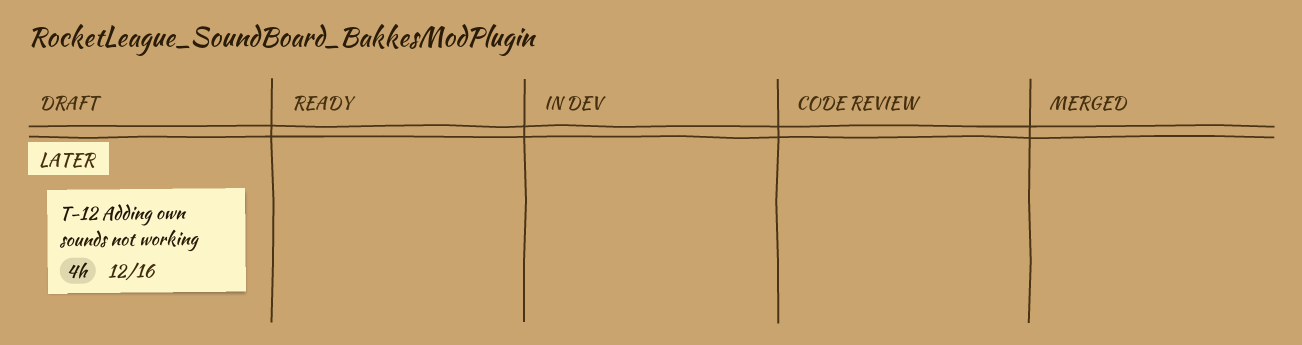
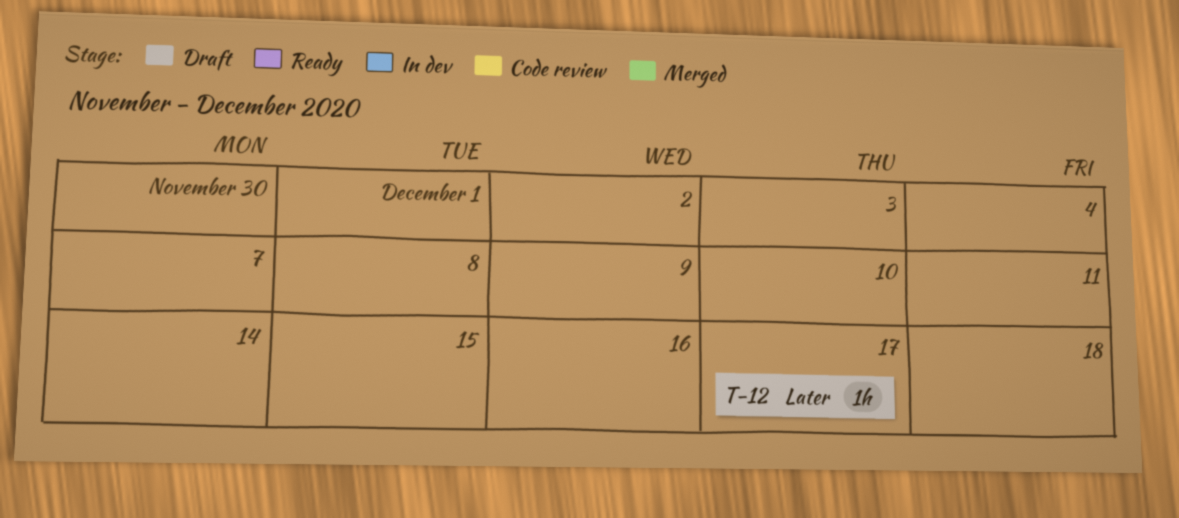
T-12, estimate: 4h -> 1h
T-12, due: Dec 16 -> Dec 17

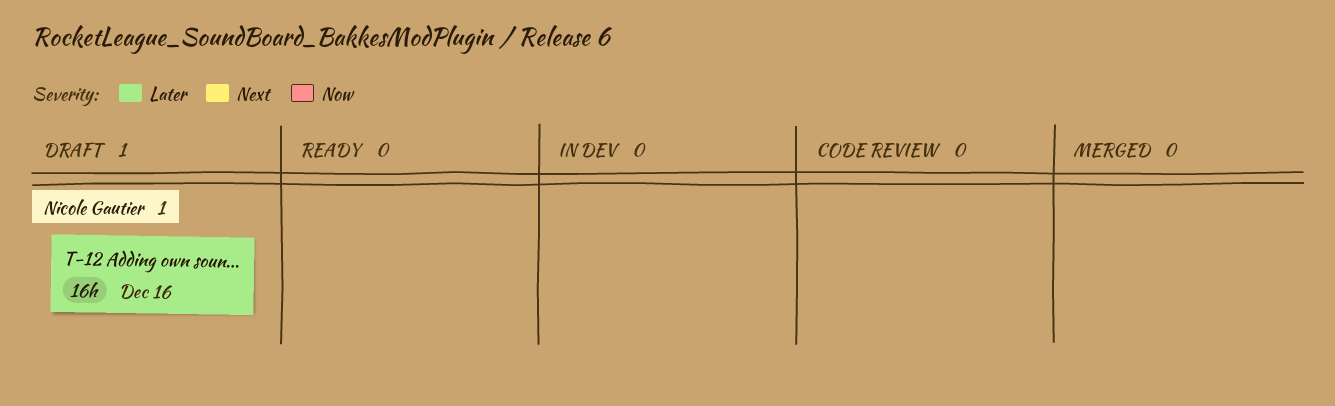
T-12, estimate: 1h -> 16h
T-12, due: Dec 17 -> Dec 16

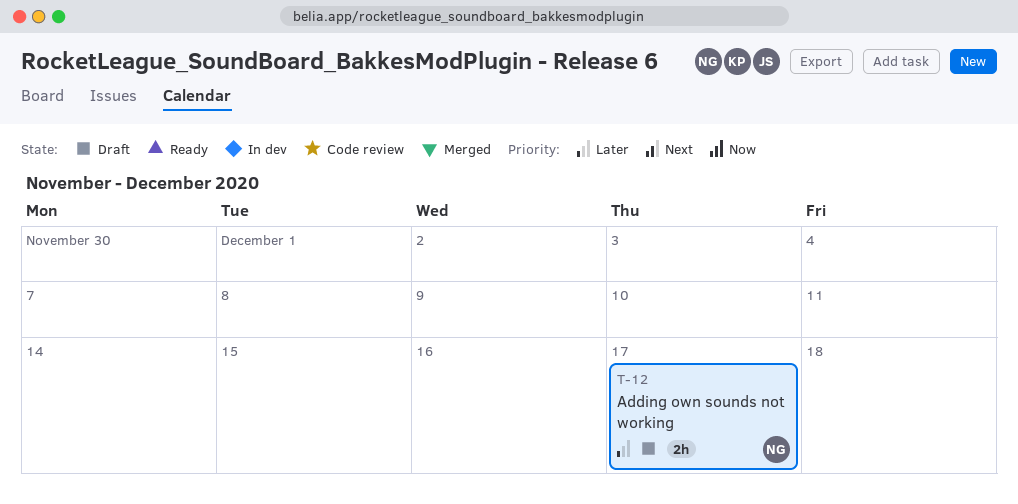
T-12, estimate: 16h -> 2h
T-12, due: Dec 16 -> Dec 17

